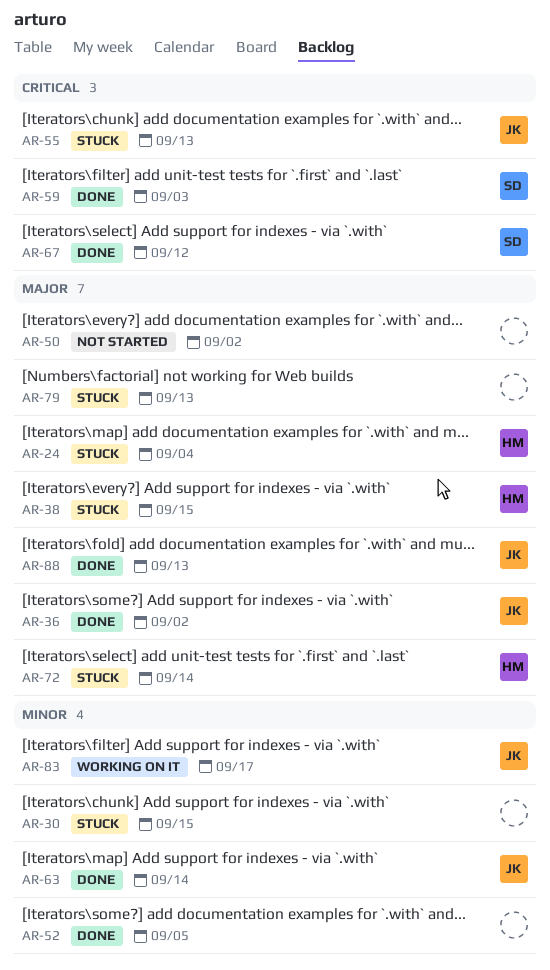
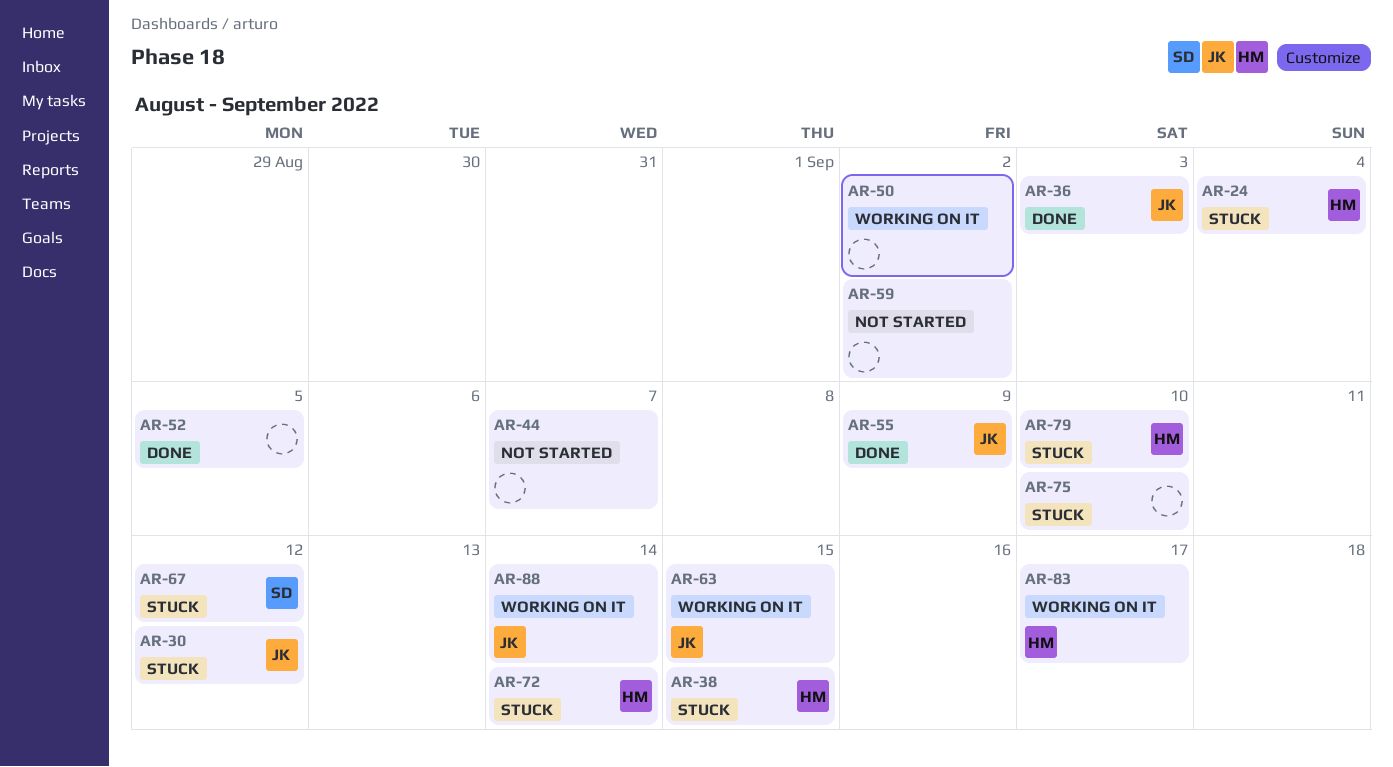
AR-30, owner: none -> JK
AR-30, due: Sep 15 -> Sep 12
AR-36, due: Sep 2 -> Sep 3
AR-44: none -> present
AR-50, status: Not started -> Working on it
AR-55, status: Stuck -> Done
AR-55, due: Sep 13 -> Sep 9
AR-59, status: Done -> Not started
AR-59, owner: SD -> none
AR-59, due: Sep 3 -> Sep 2
AR-63, status: Done -> Working on it
AR-63, due: Sep 14 -> Sep 15
AR-67, status: Done -> Stuck
AR-75: none -> present
AR-79, owner: none -> HM
AR-79, due: Sep 13 -> Sep 10
AR-83, owner: JK -> HM
AR-88, status: Done -> Working on it
AR-88, due: Sep 13 -> Sep 14

